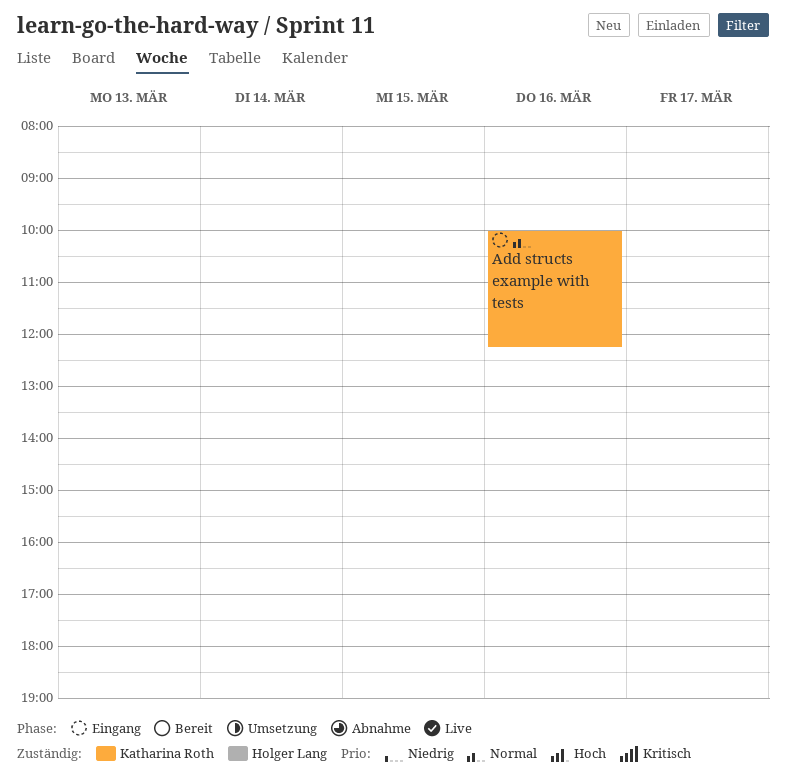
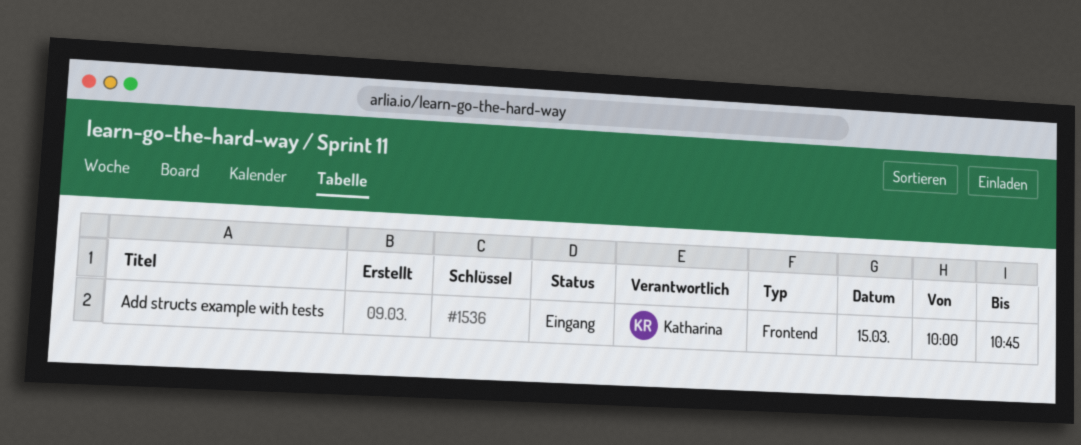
Add structs example with tests, day: Mar 16 -> Mar 15
Add structs example with tests, ends: 12:15 -> 10:45

